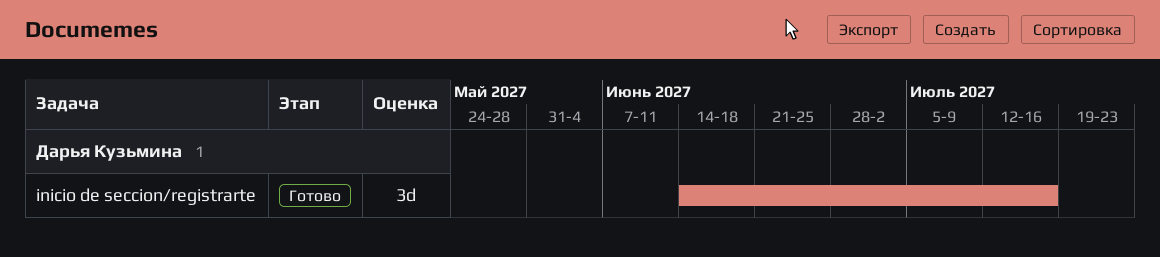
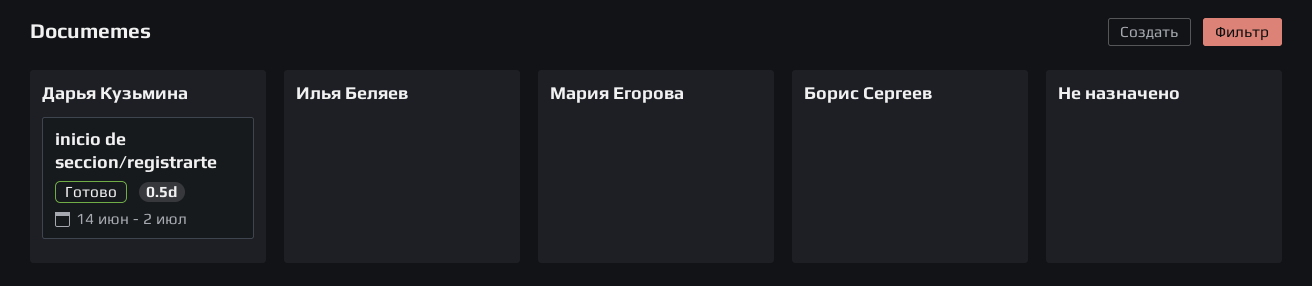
inicio de seccion/registrarte, estimate: 3d -> 0.5d
inicio de seccion/registrarte, due: Jul 16 -> Jul 2

